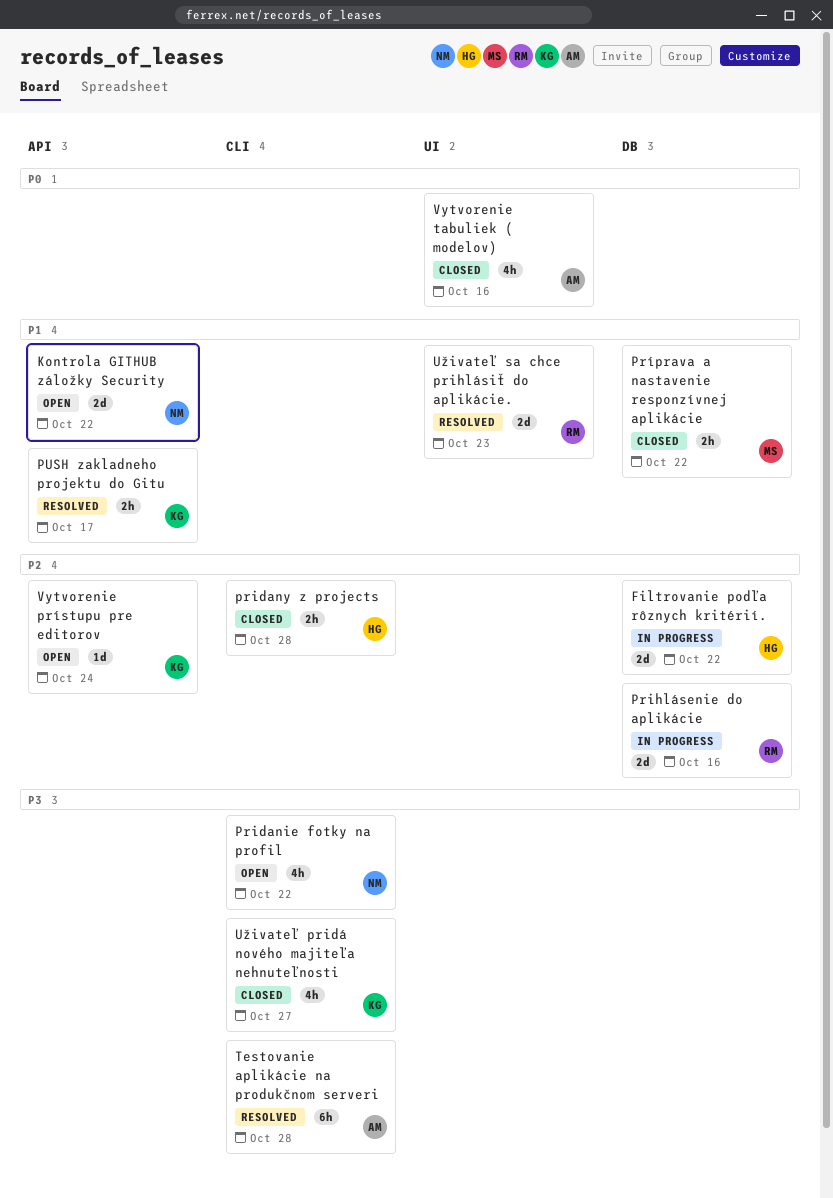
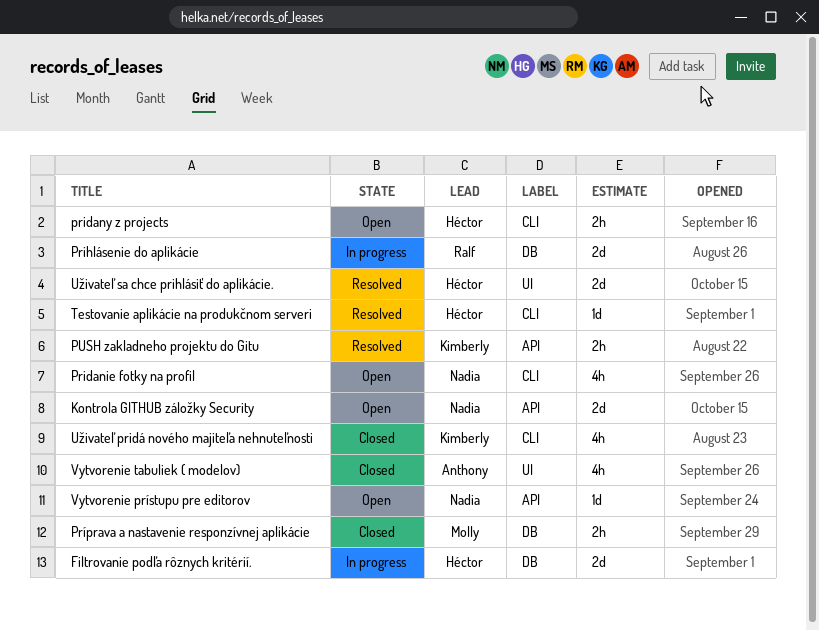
pridany z projects, status: Closed -> Open
Testovanie aplikácie na produkčnom serveri, owner: Anthony -> Héctor
Testovanie aplikácie na produkčnom serveri, estimate: 6h -> 1d
Uživateľ sa chce prihlásiť do aplikácie., owner: Ralf -> Héctor
Vytvorenie prístupu pre editorov, owner: Kimberly -> Nadia

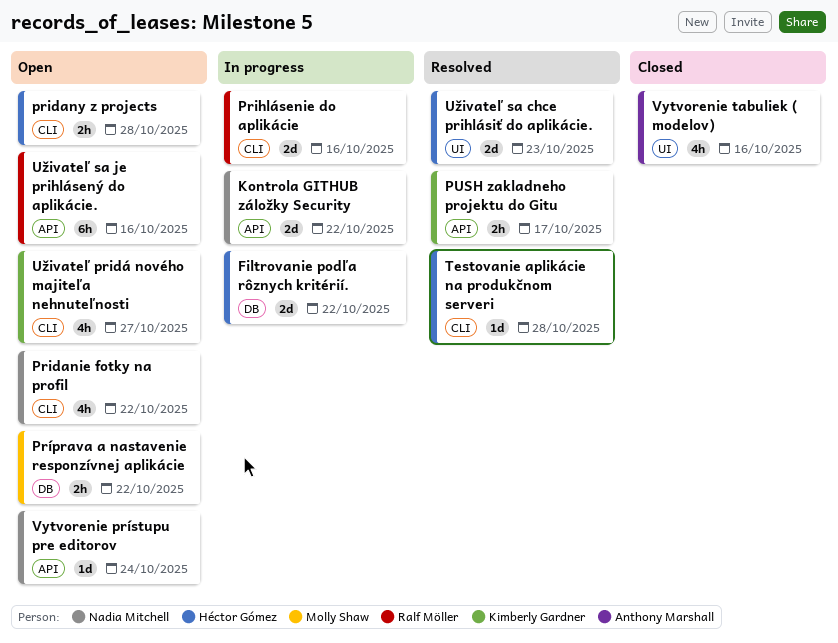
Kontrola GITHUB záložky Security, status: Open -> In progress
Prihlásenie do aplikácie, label: DB -> CLI
Príprava a nastavenie responzívnej aplikácie, status: Closed -> Open
Uživateľ pridá nového majiteľa nehnuteľnosti, status: Closed -> Open
Uživateľ sa je prihlásený do aplikácie.: none -> present

